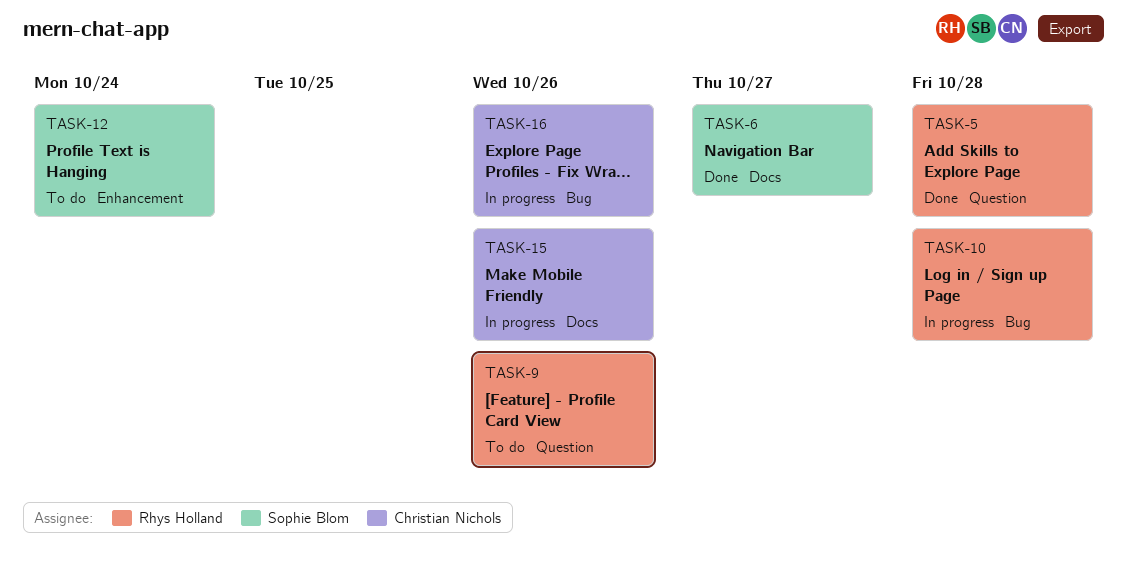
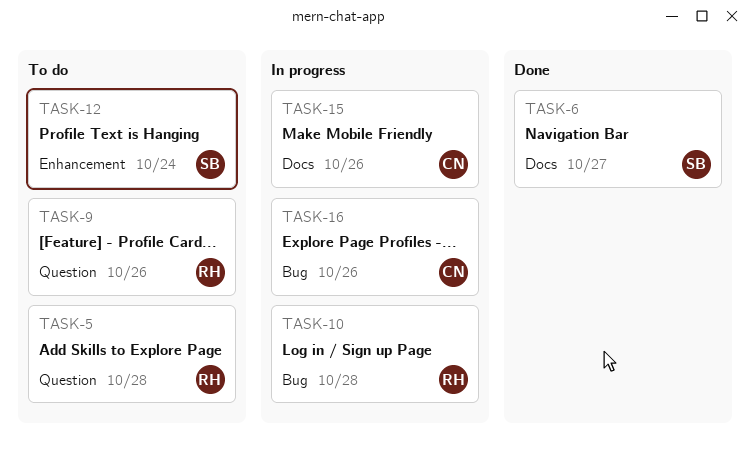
TASK-5, status: Done -> To do

